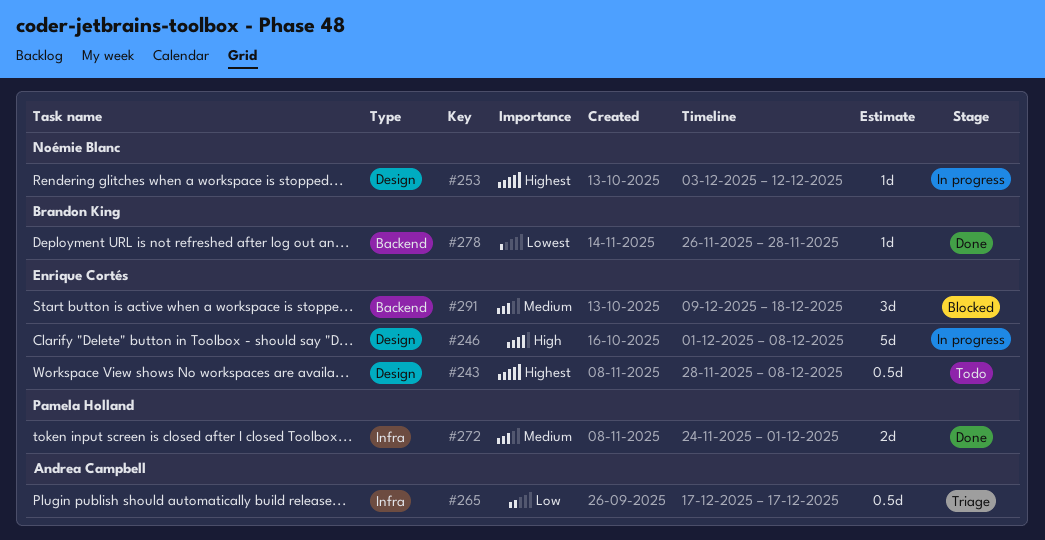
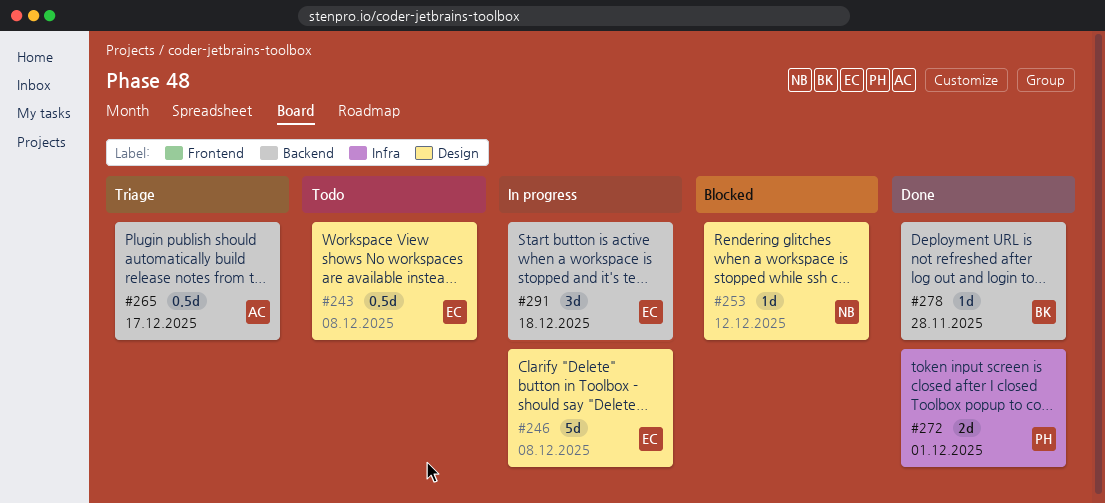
#253, status: In progress -> Blocked
#265, label: Infra -> Backend
#291, status: Blocked -> In progress

